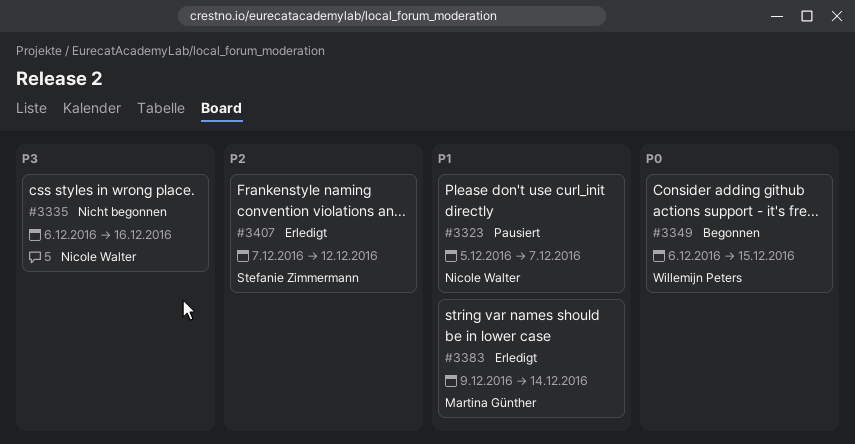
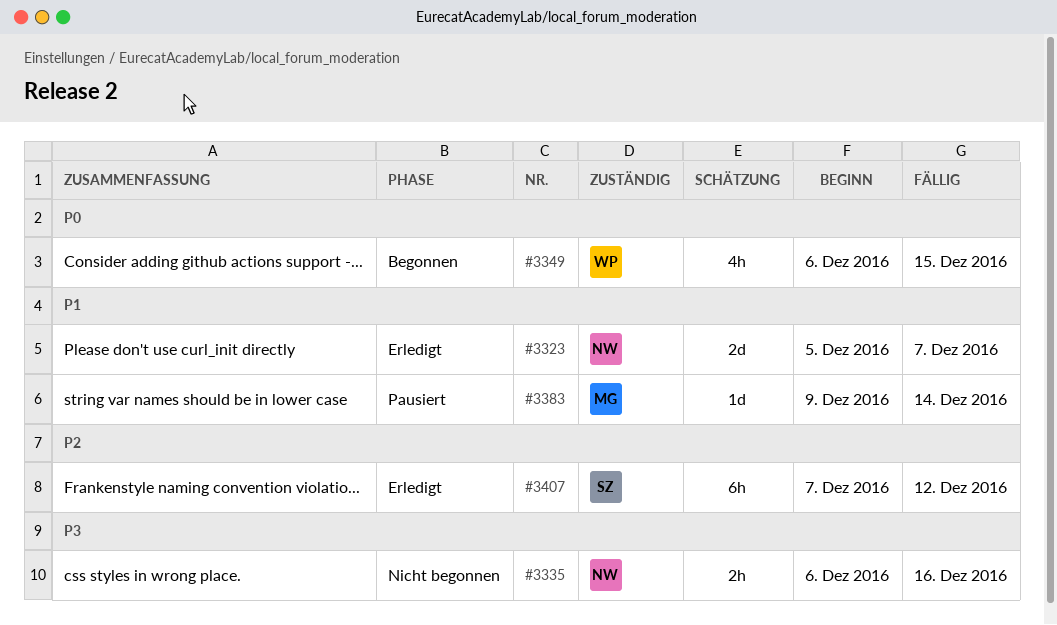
#3323, status: Pausiert -> Erledigt
#3383, status: Erledigt -> Pausiert

